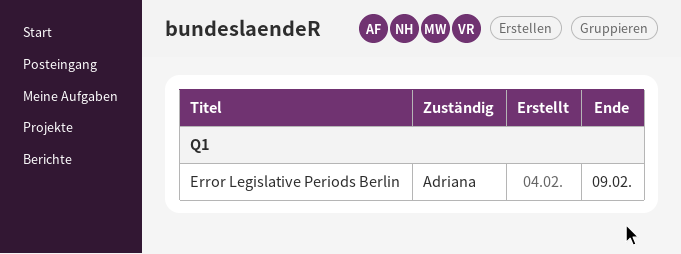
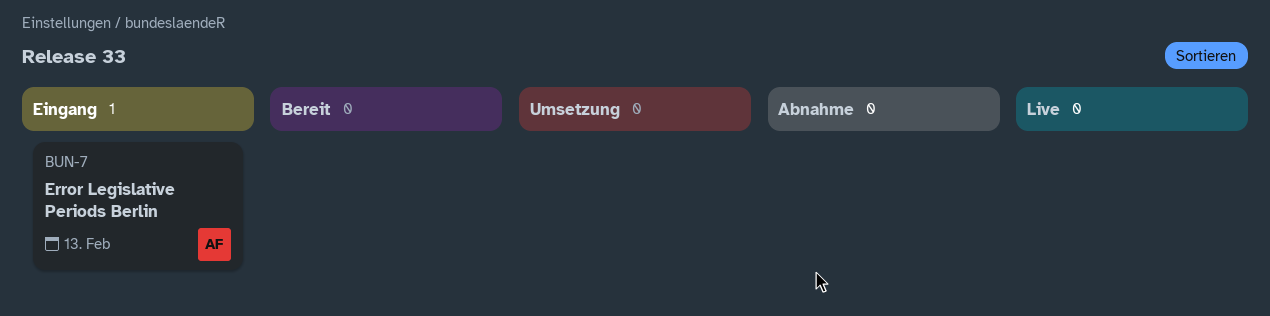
Error Legislative Periods Berlin, due: Feb 9 -> Feb 13

